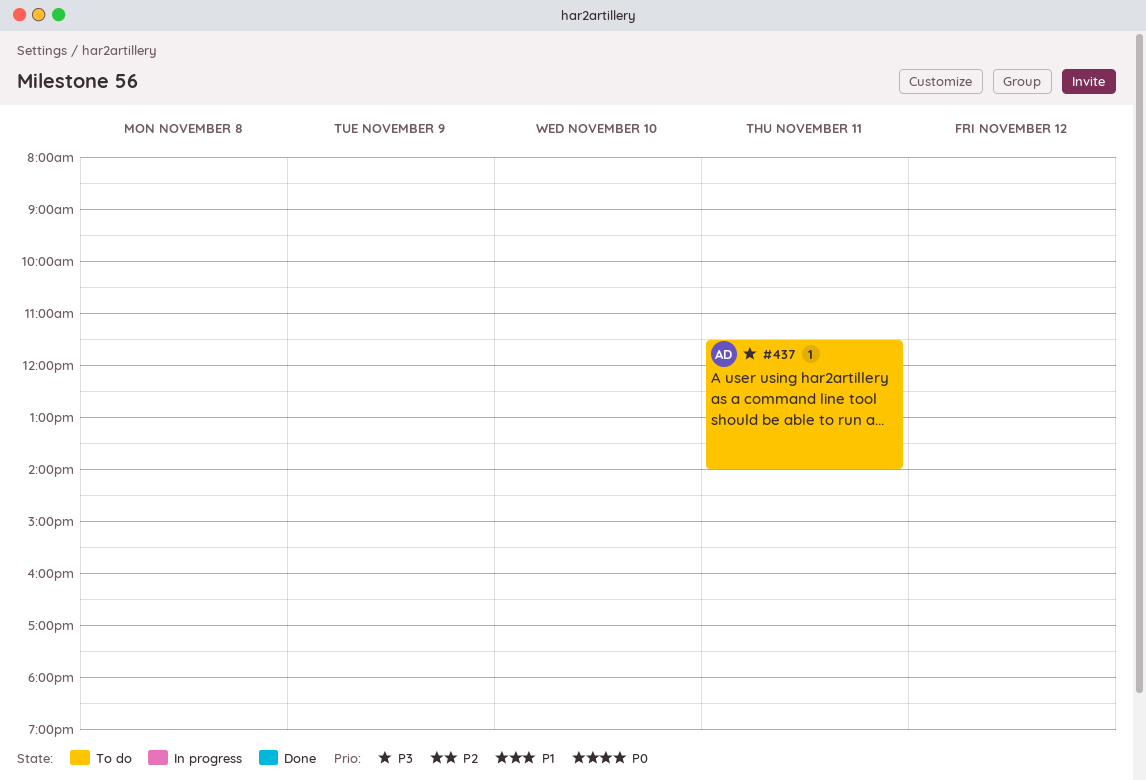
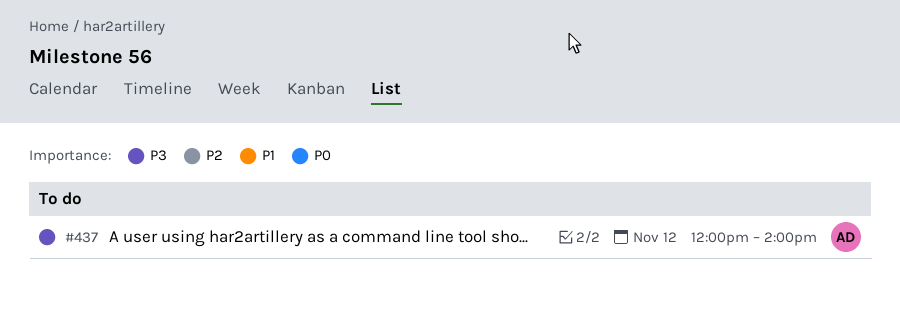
#437, day: Nov 11 -> Nov 12
#437, begins: 11:30 -> 12:00

